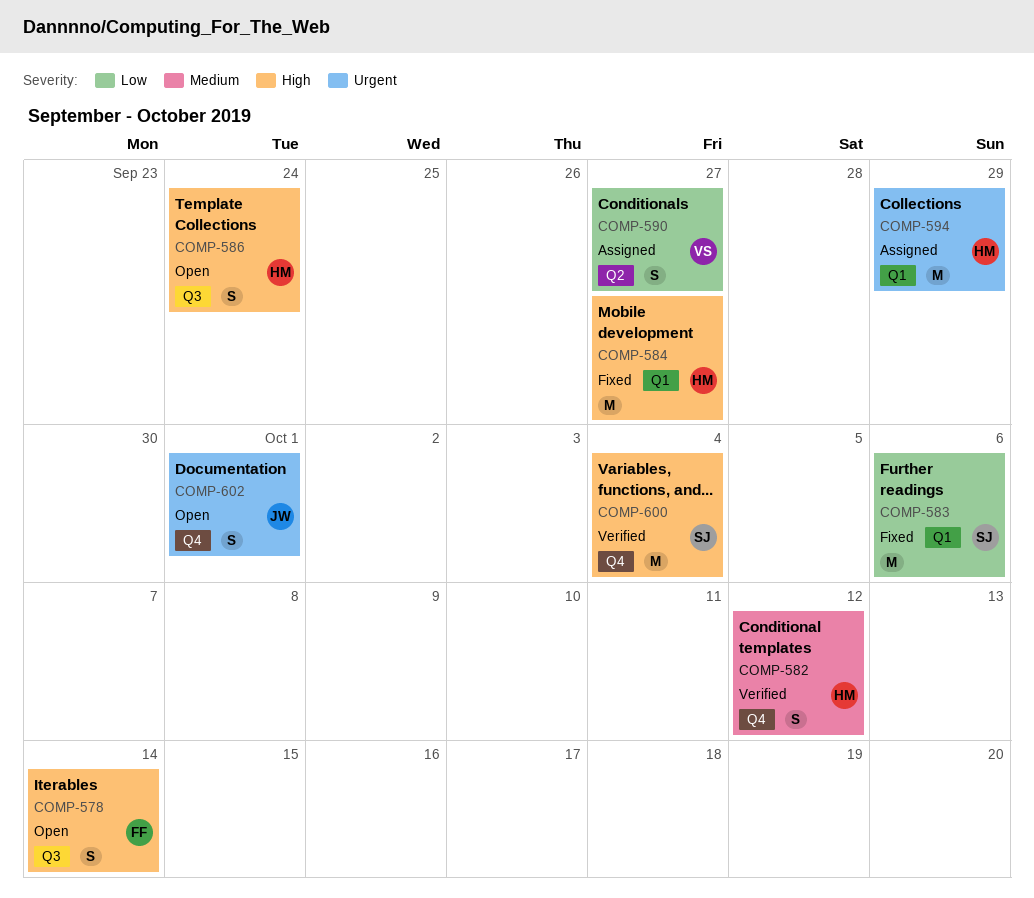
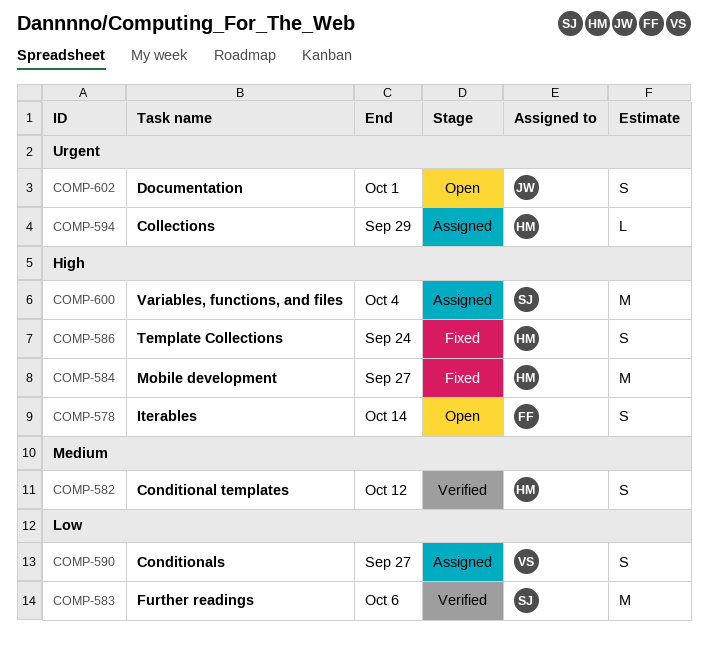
COMP-583, status: Fixed -> Verified
COMP-586, status: Open -> Fixed
COMP-594, estimate: M -> L
COMP-600, status: Verified -> Assigned

